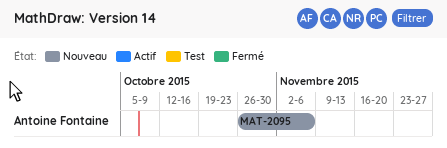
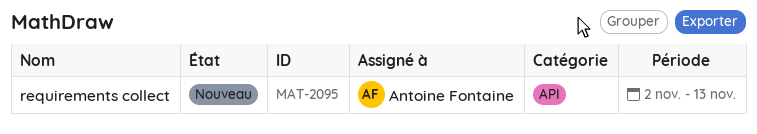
MAT-2095, start: Oct 26 -> Nov 2
MAT-2095, due: Nov 6 -> Nov 13

